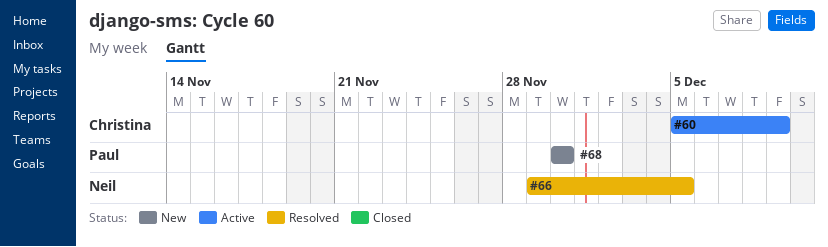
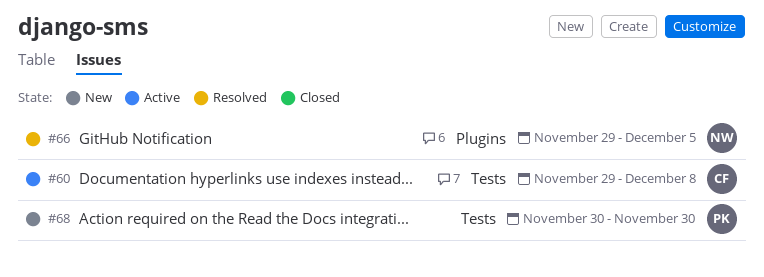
#60, start: Dec 5 -> Nov 29
#60, due: Dec 9 -> Dec 8

